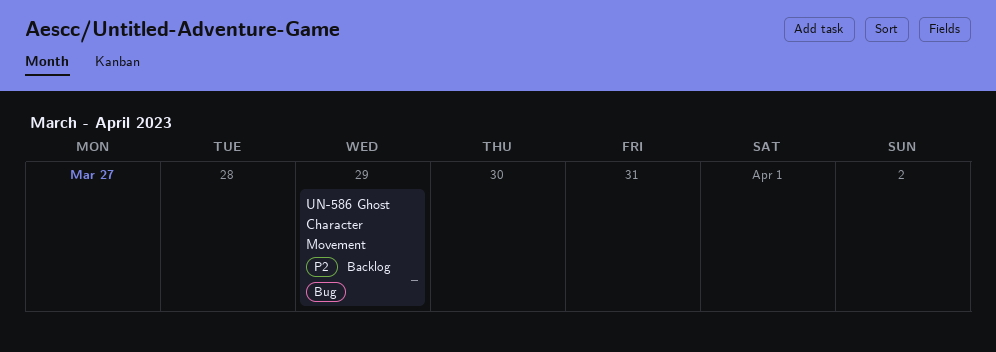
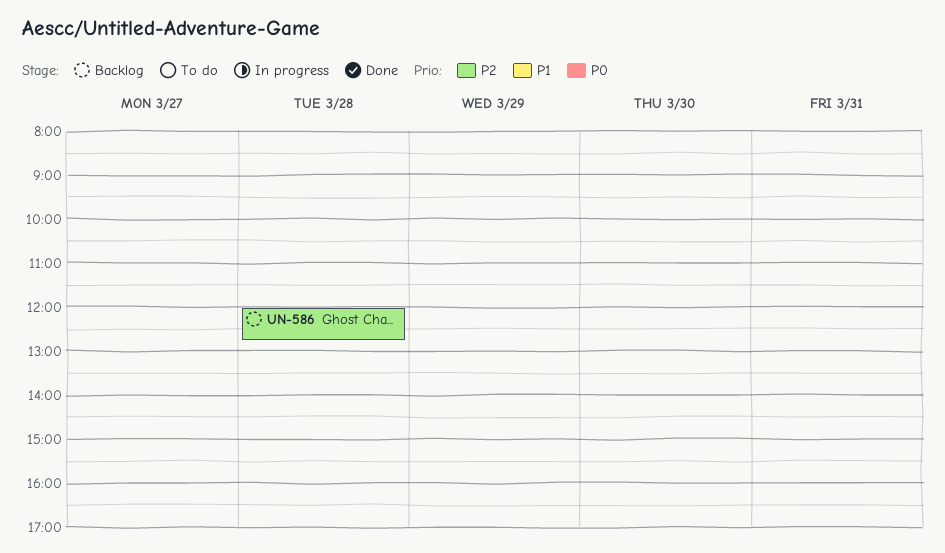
UN-586, day: Mar 29 -> Mar 28

